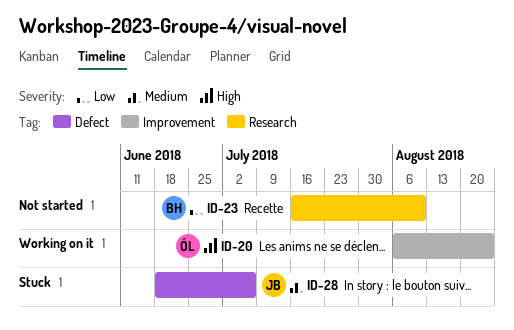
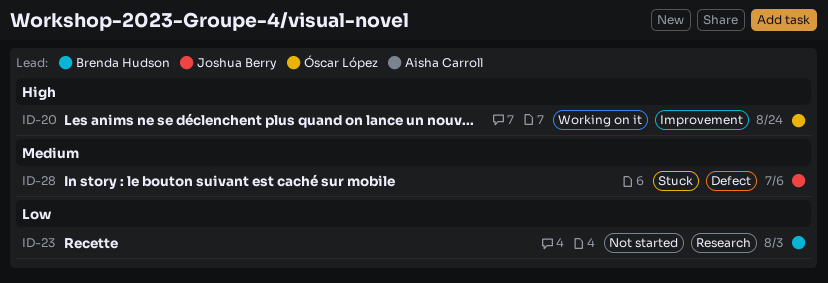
ID-23, due: Aug 10 -> Aug 3

